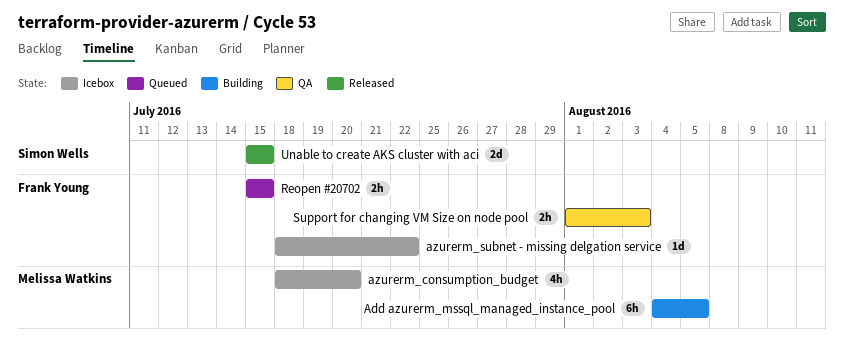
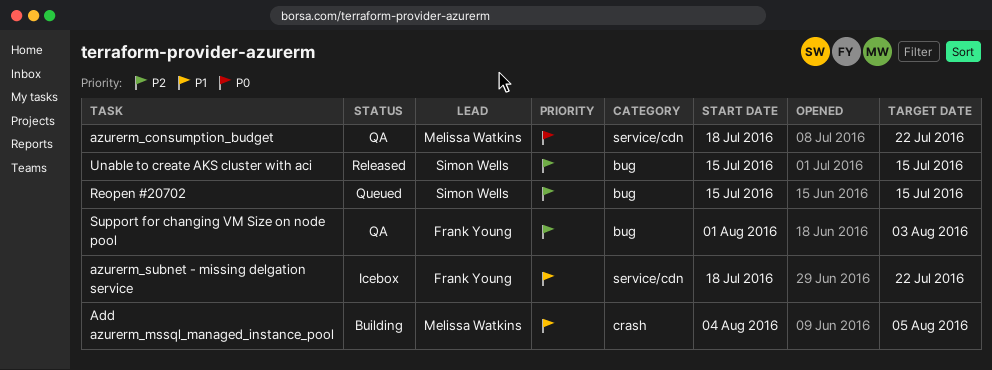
azurerm_consumption_budget, status: Icebox -> QA
azurerm_consumption_budget, due: Jul 20 -> Jul 22
Reopen #20702, owner: Frank Young -> Simon Wells

